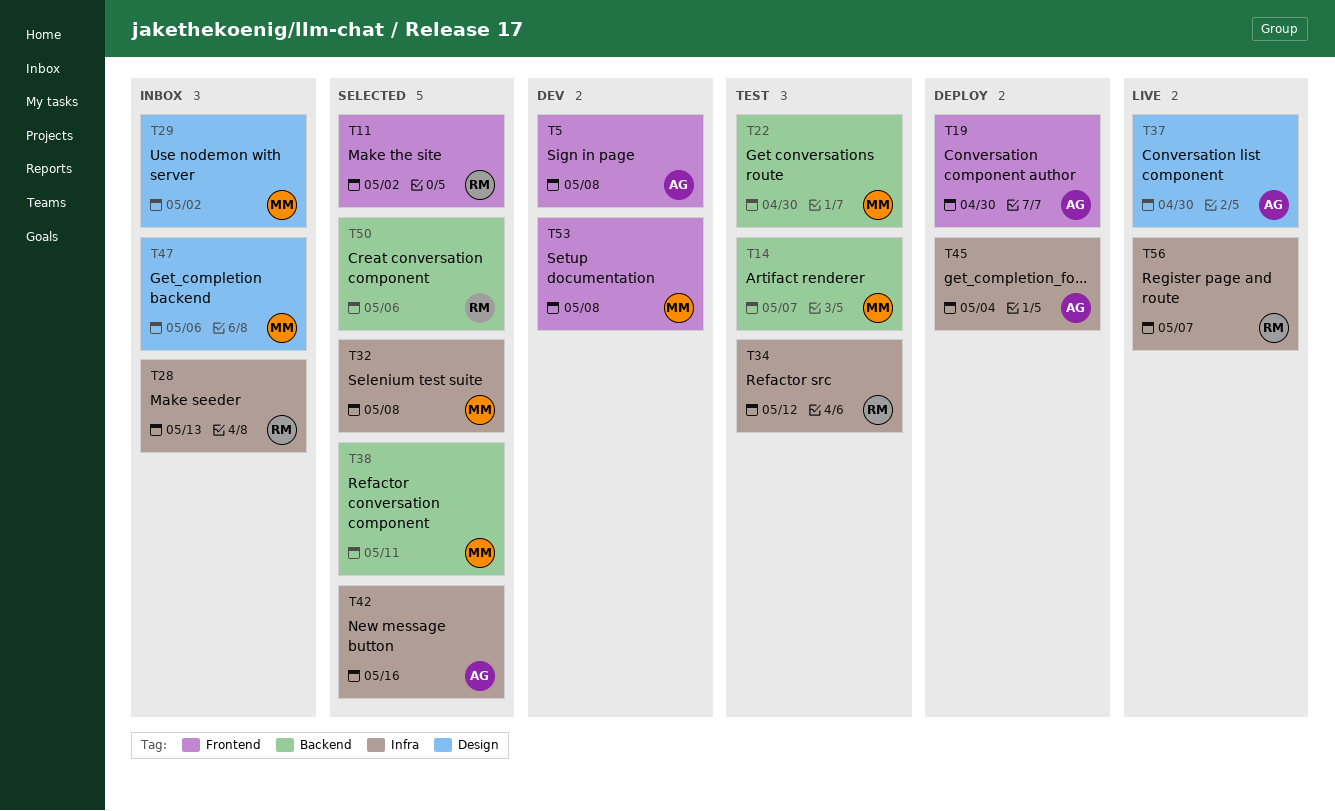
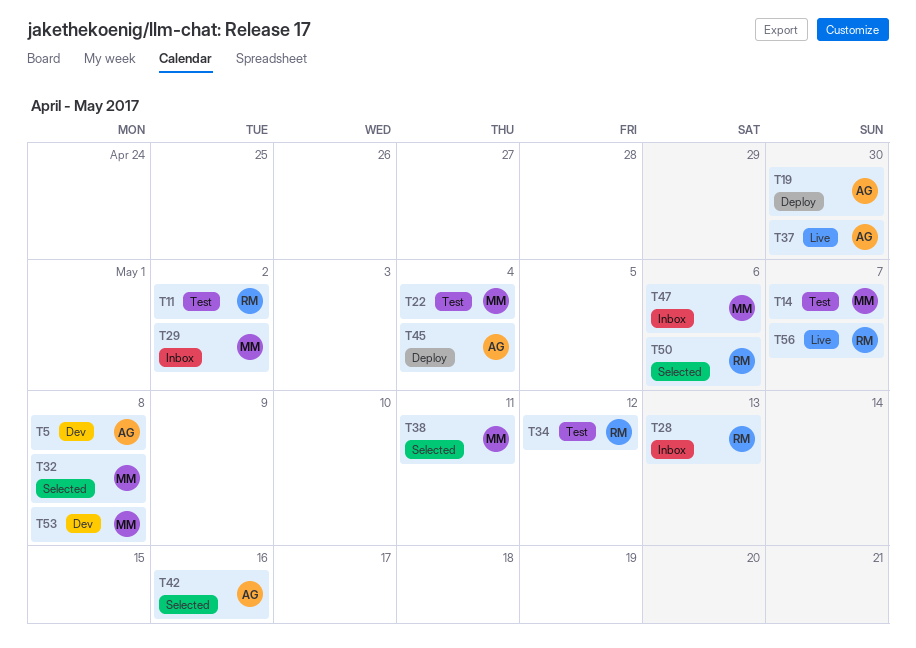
T11, status: Selected -> Test
T22, due: Apr 30 -> May 4

